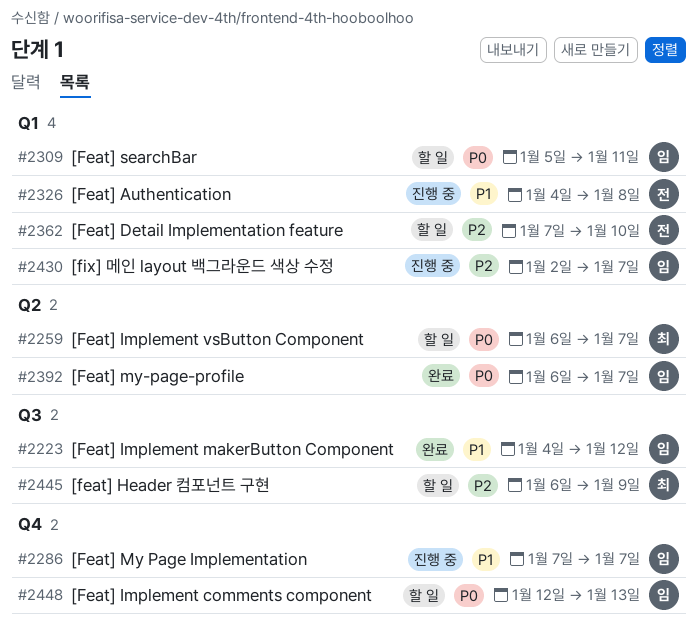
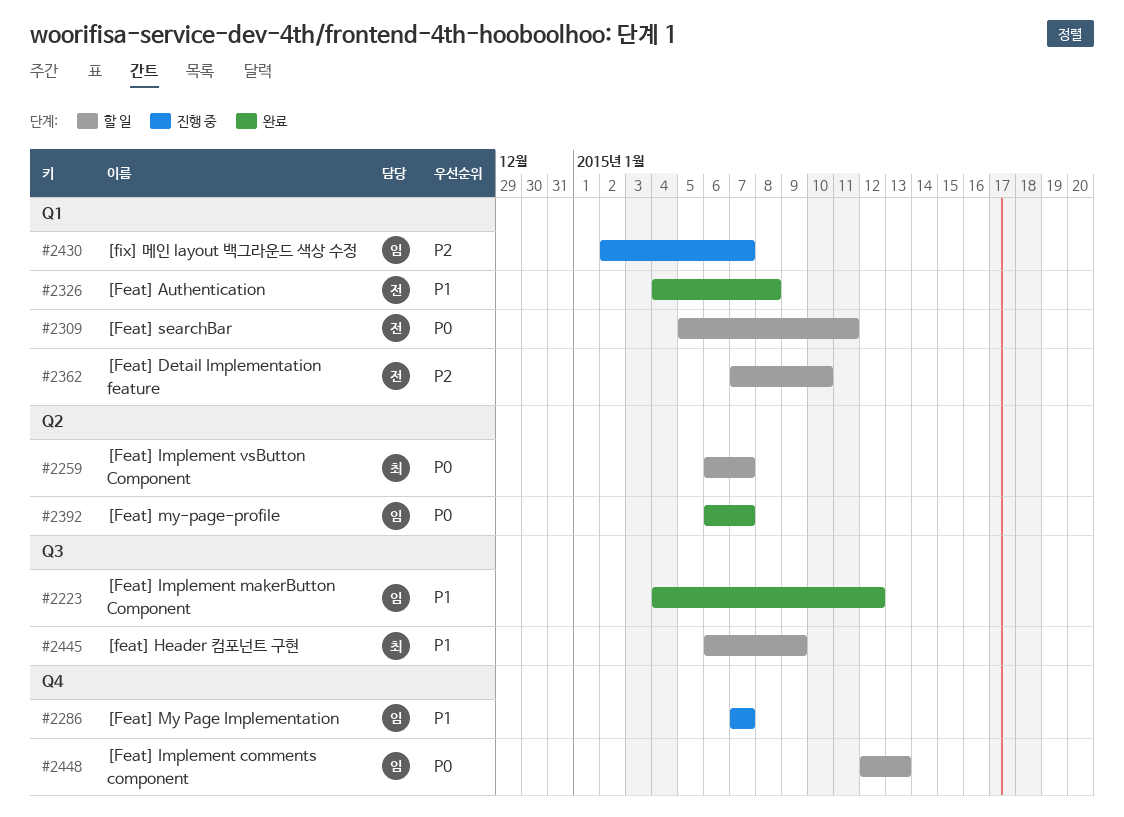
#2309, owner: 임 -> 전
#2326, status: 진행 중 -> 완료
#2445, priority: P2 -> P1

